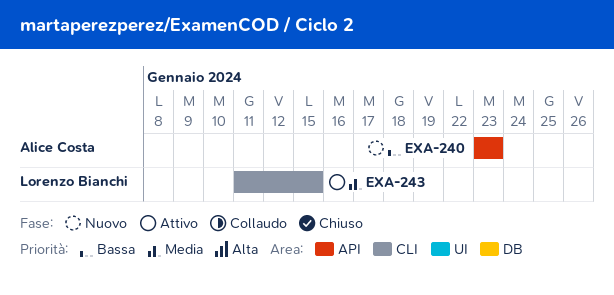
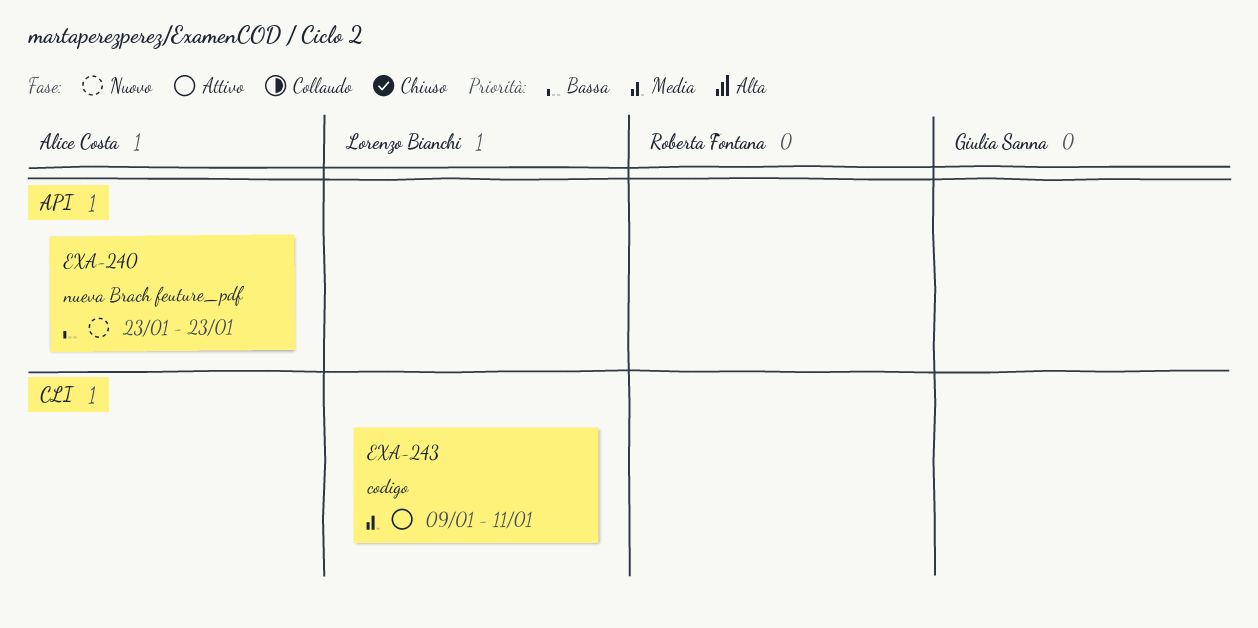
EXA-243, start: Jan 11 -> Jan 9
EXA-243, due: Jan 15 -> Jan 11

